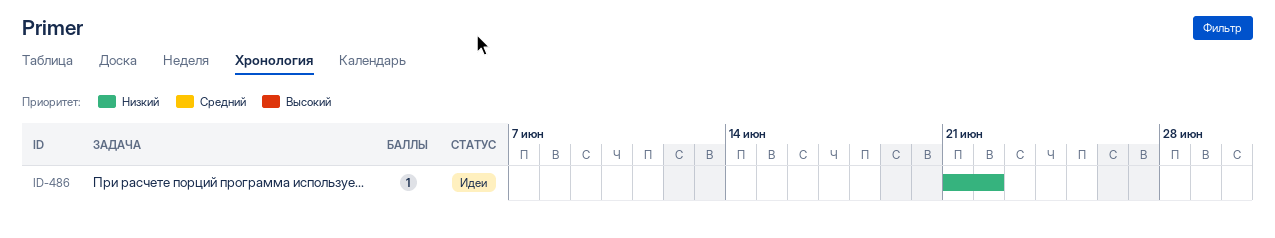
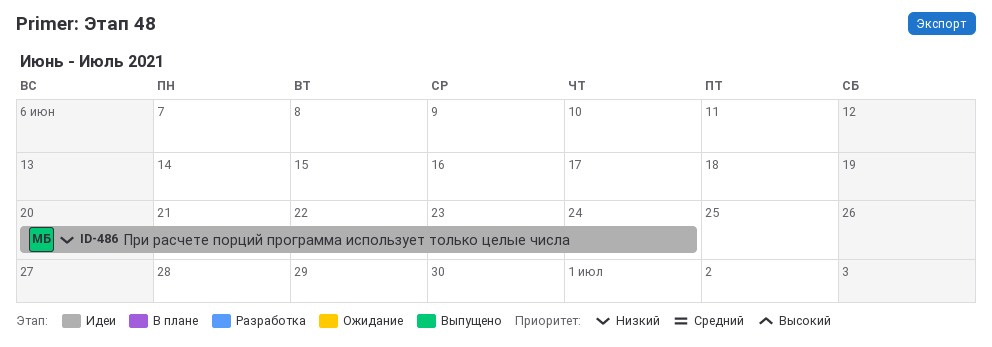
ID-486, start: Jun 21 -> Jun 20
ID-486, due: Jun 22 -> Jun 24

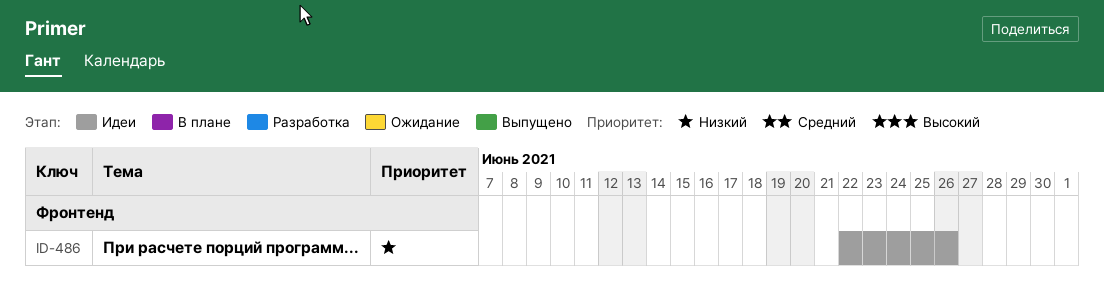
ID-486, start: Jun 20 -> Jun 22
ID-486, due: Jun 24 -> Jun 26

